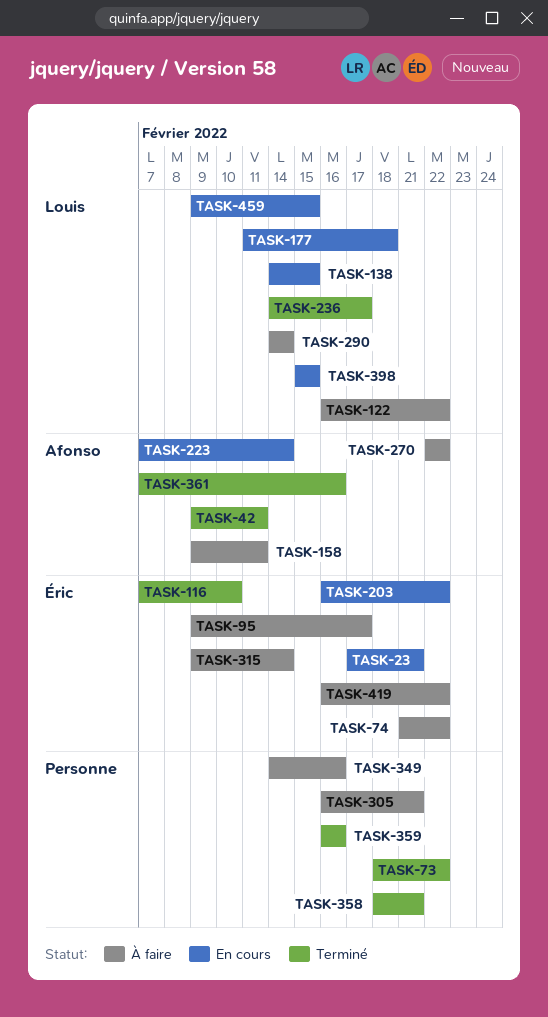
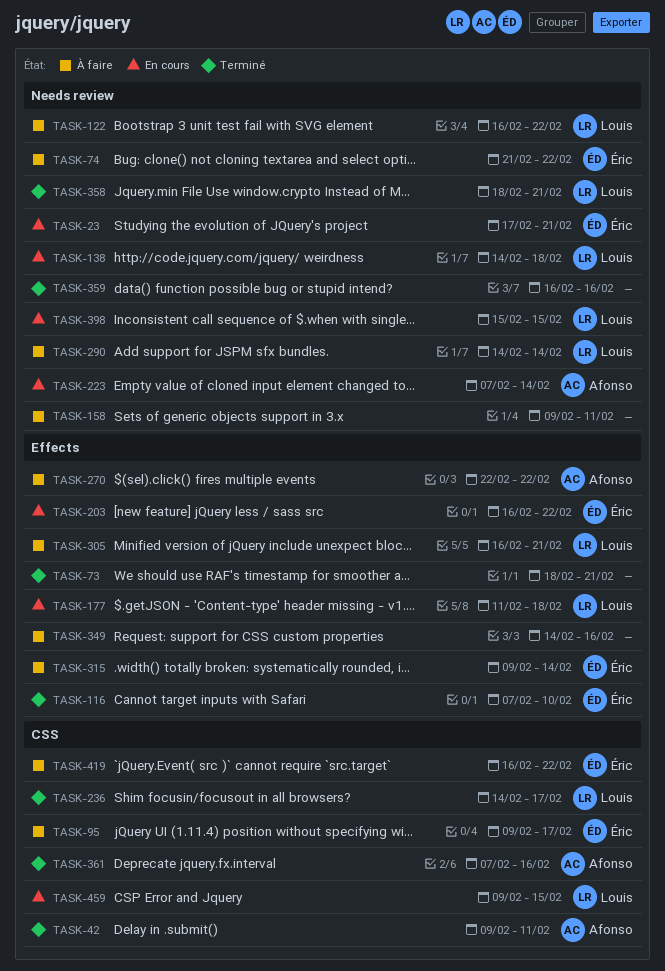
TASK-73, due: Feb 22 -> Feb 21
TASK-138, due: Feb 15 -> Feb 18
TASK-158, owner: Afonso -> none
TASK-305, owner: none -> Louis
TASK-358, owner: none -> Louis

